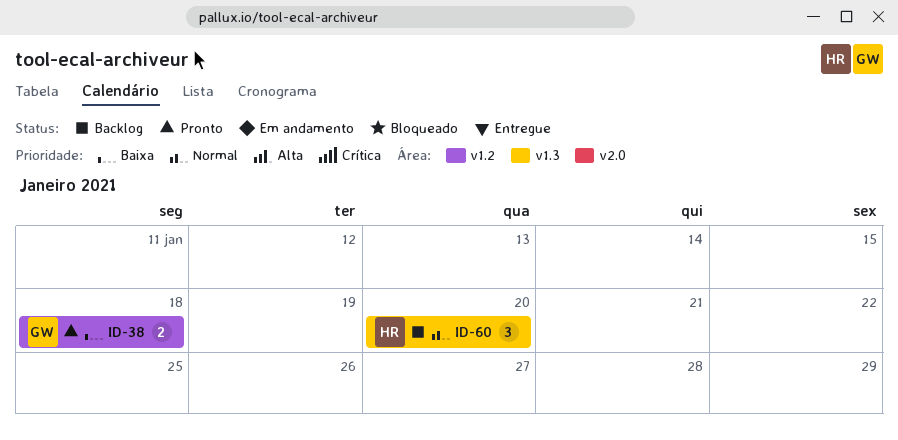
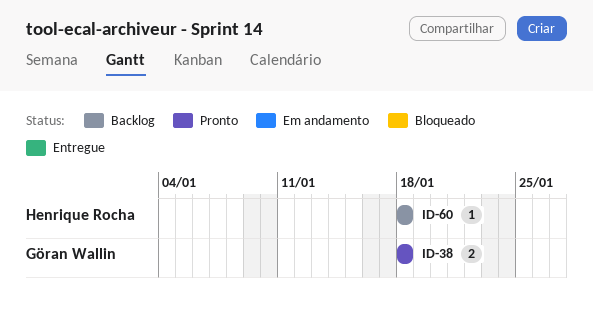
ID-60, estimate: 3 -> 1
ID-60, start: Jan 20 -> Jan 18
ID-60, due: Jan 20 -> Jan 18

